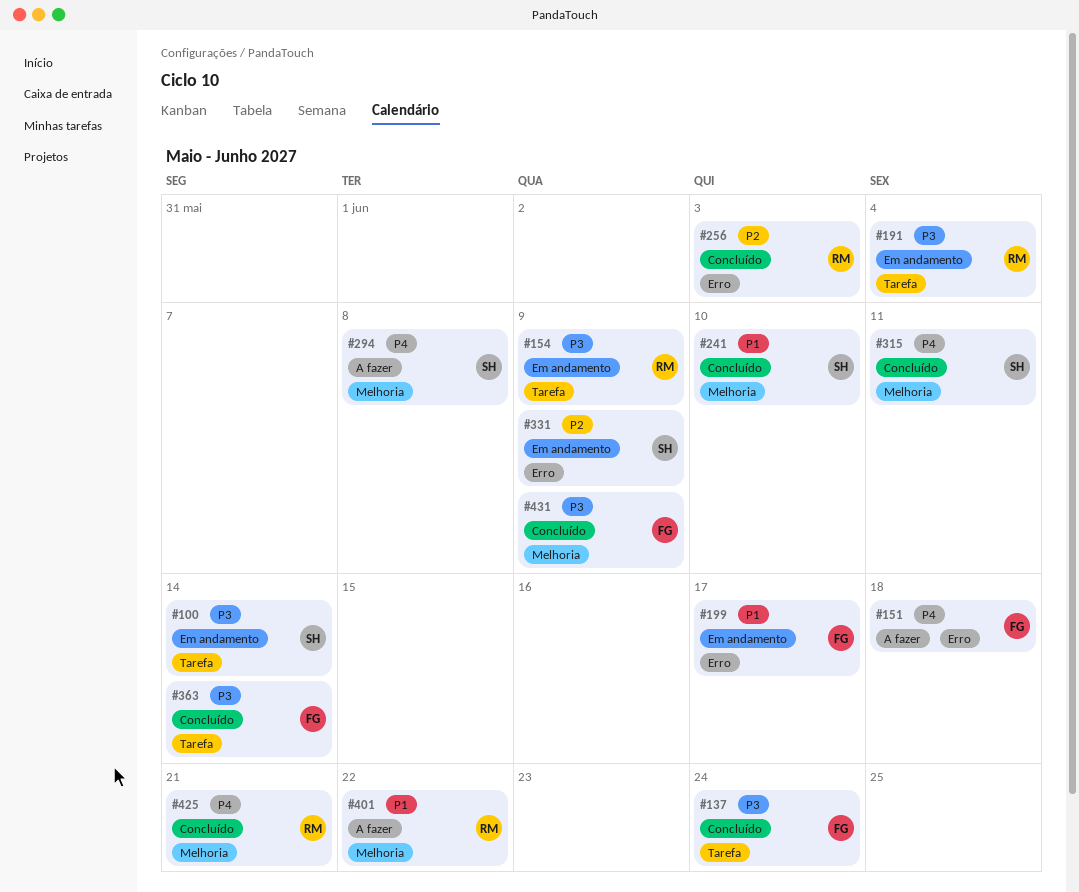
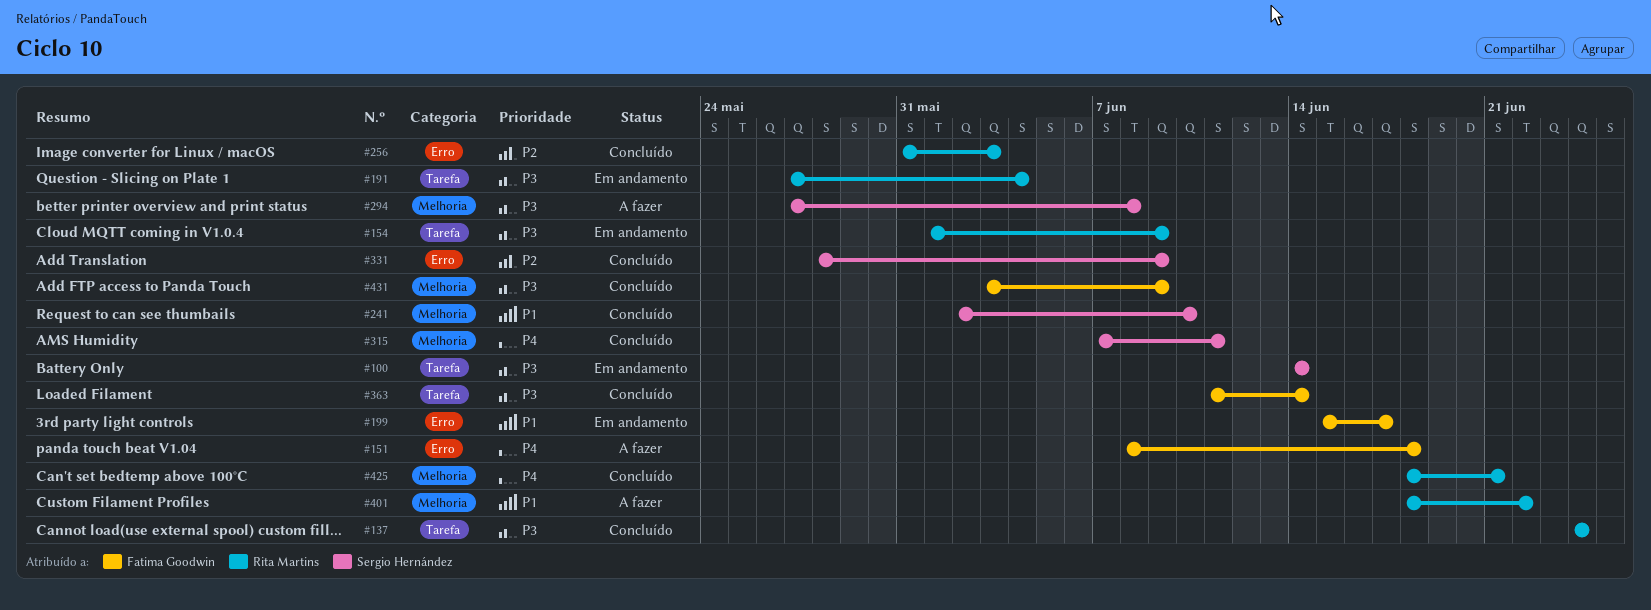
#137, owner: Fatima Goodwin -> Rita Martins
#294, priority: P4 -> P3
#331, status: Em andamento -> Concluído

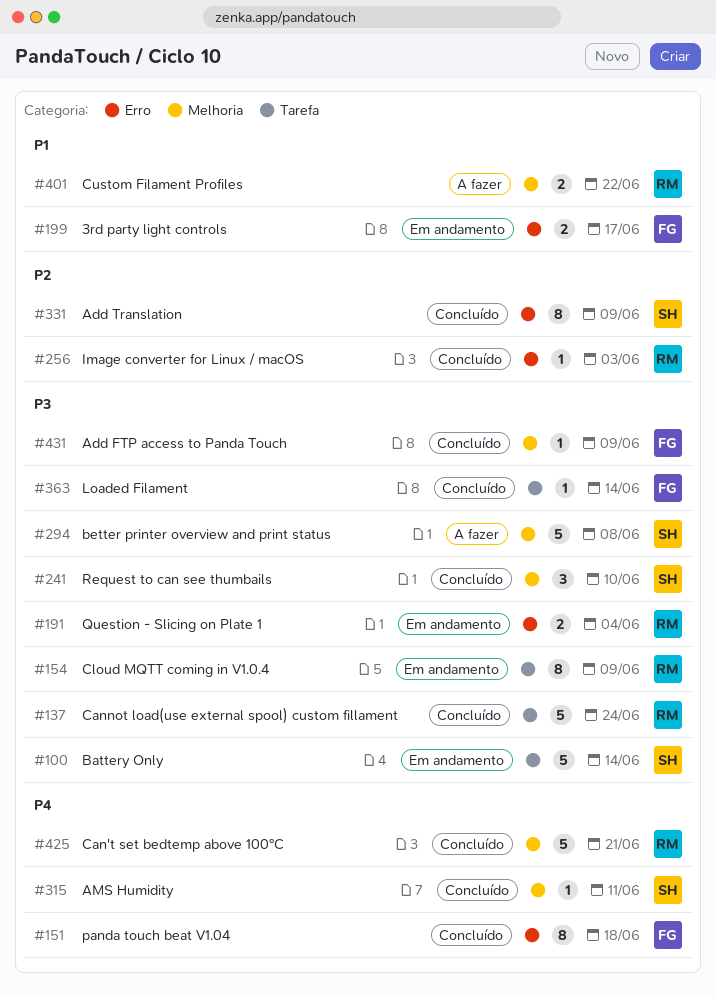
#151, status: A fazer -> Concluído
#191, label: Tarefa -> Erro
#241, priority: P1 -> P3

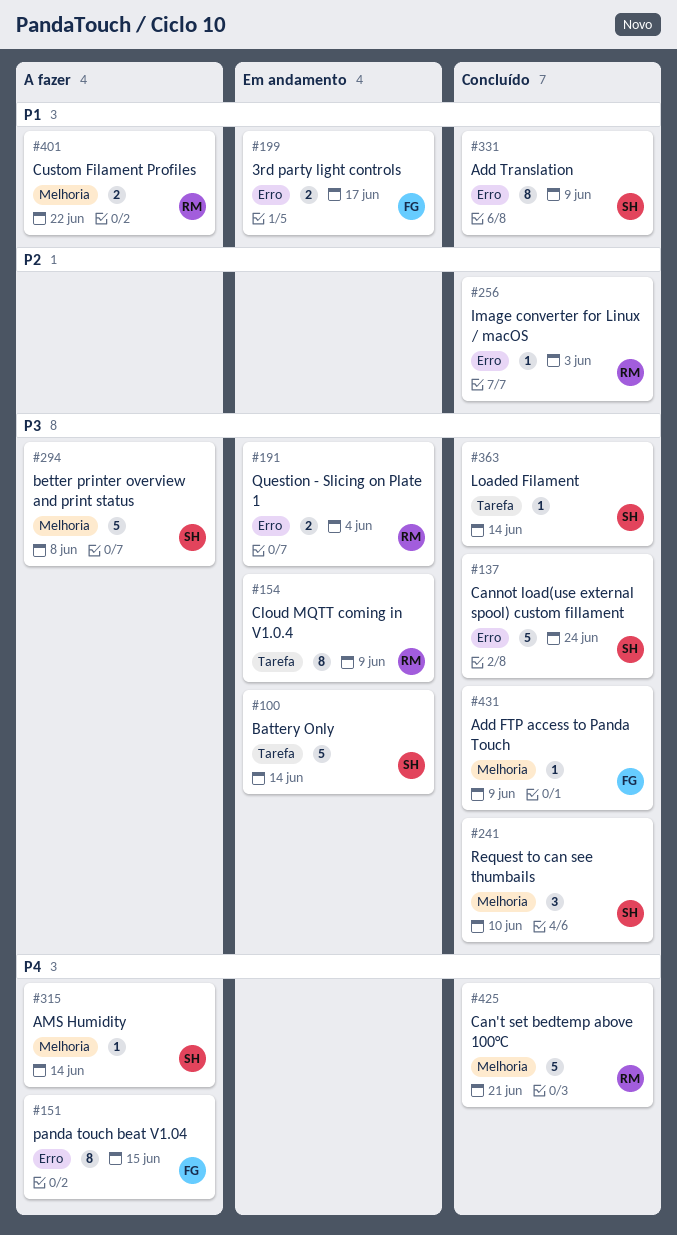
#137, owner: RM -> SH
#137, label: Tarefa -> Erro
#151, status: Concluído -> A fazer
#151, due: Jun 18 -> Jun 15
#315, status: Concluído -> A fazer
#315, due: Jun 11 -> Jun 14
#331, priority: P2 -> P1
#363, owner: FG -> SH

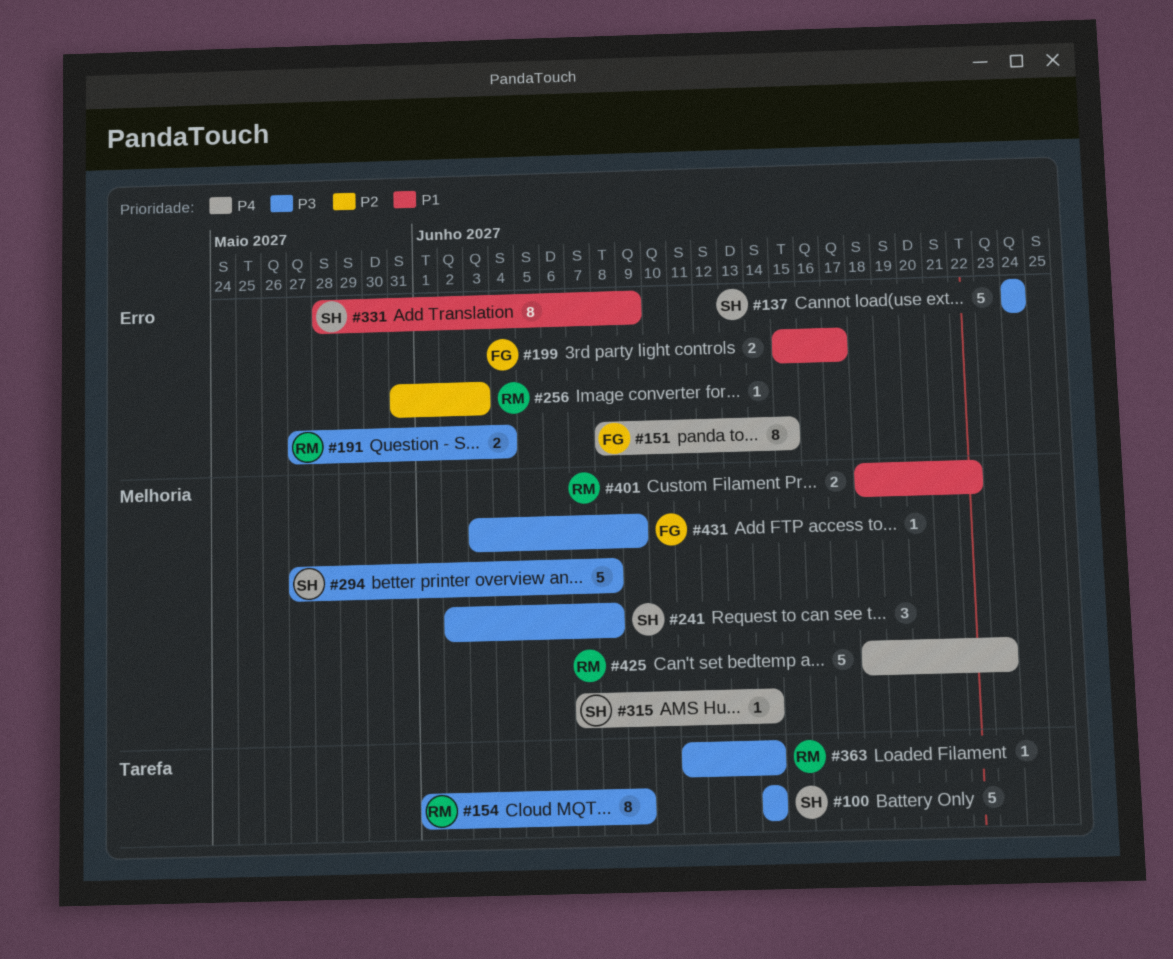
#241, due: Jun 10 -> Jun 8
#363, owner: SH -> RM
#425, due: Jun 21 -> Jun 23

